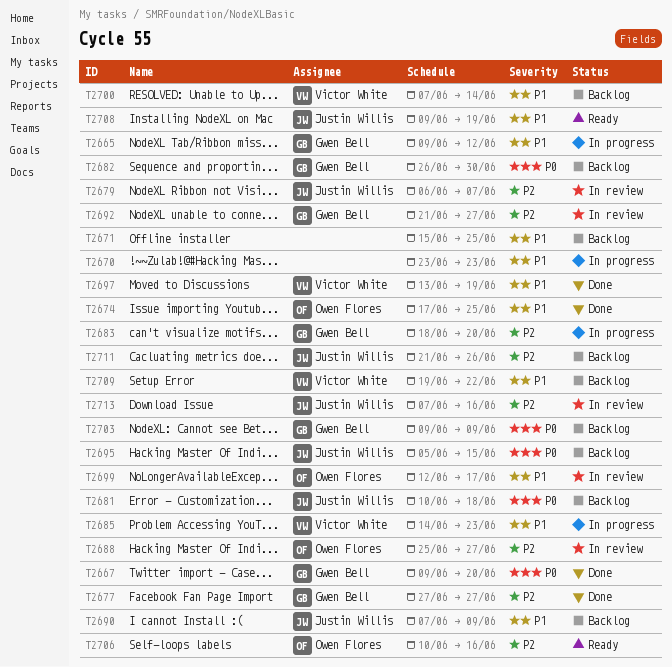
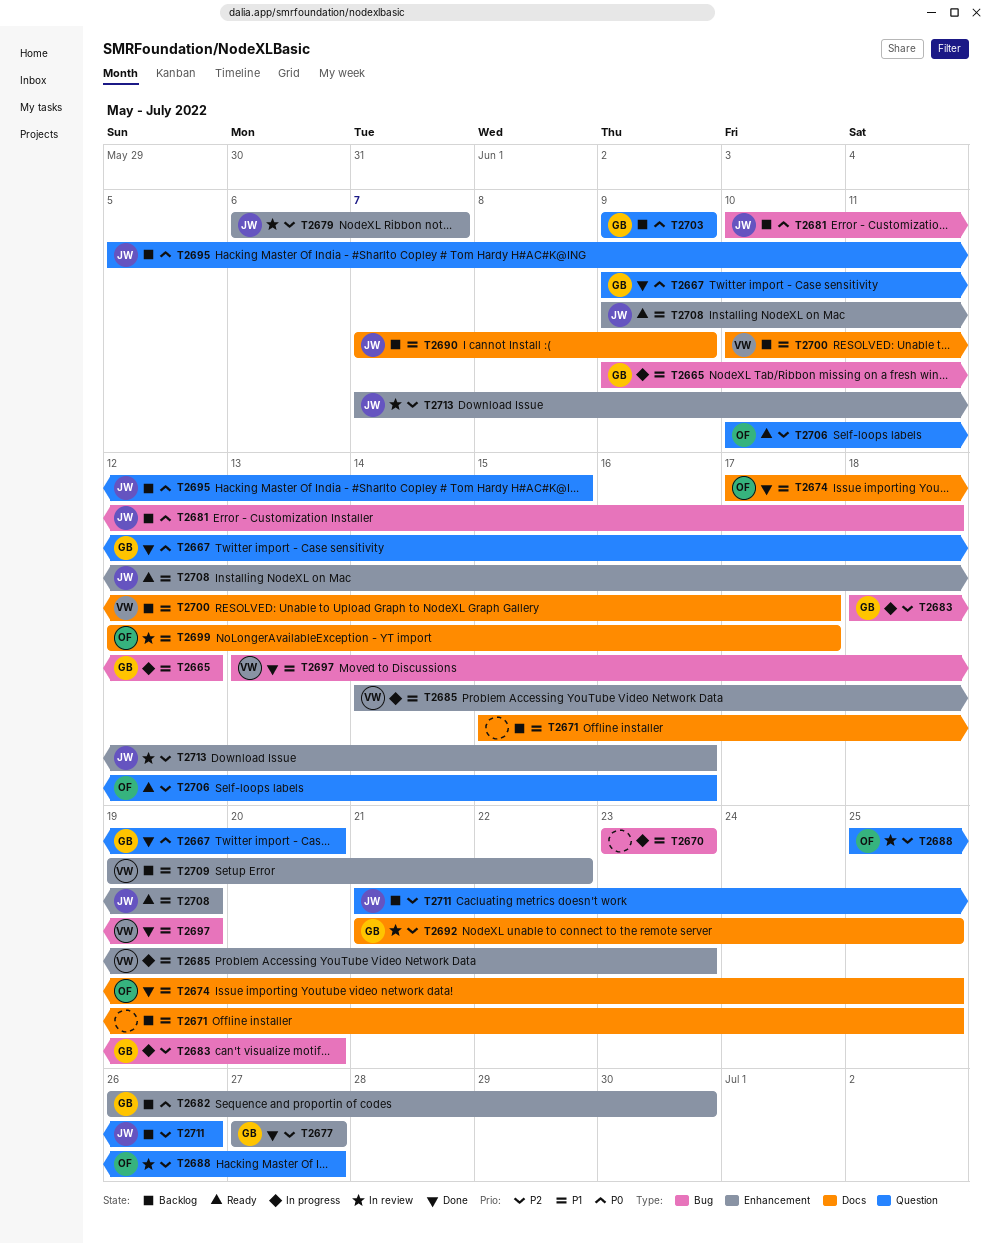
T2692, due: Jun 27 -> Jun 25
T2700, start: Jun 7 -> Jun 10
T2700, due: Jun 14 -> Jun 17

